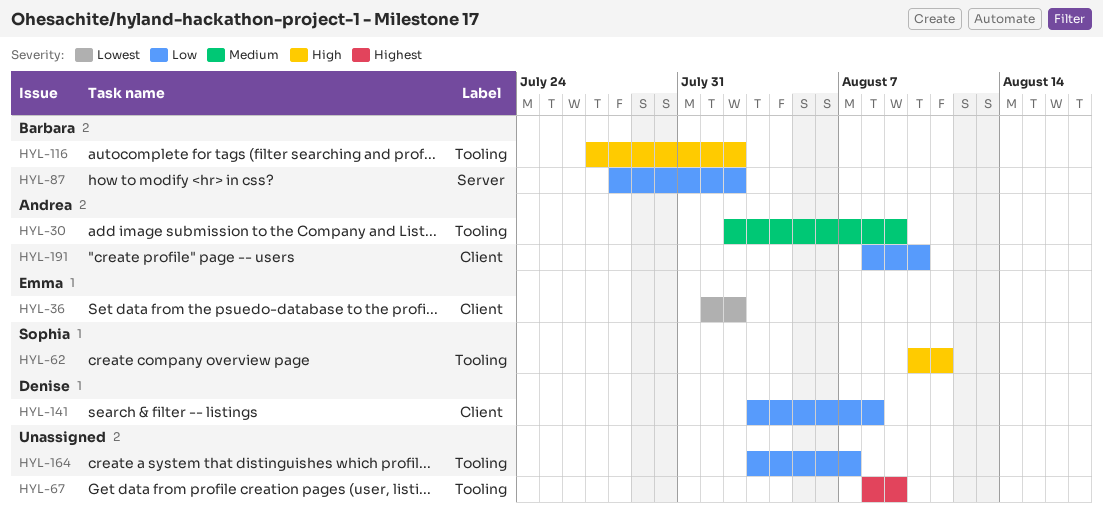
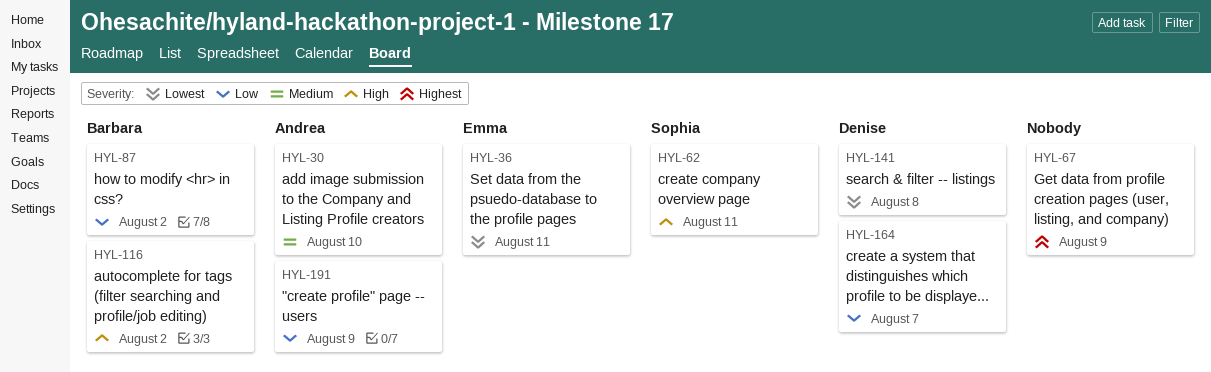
HYL-30, due: Aug 9 -> Aug 10
HYL-36, due: Aug 2 -> Aug 11
HYL-141, priority: Low -> Lowest
HYL-164, owner: none -> Denise
HYL-191, due: Aug 10 -> Aug 9

